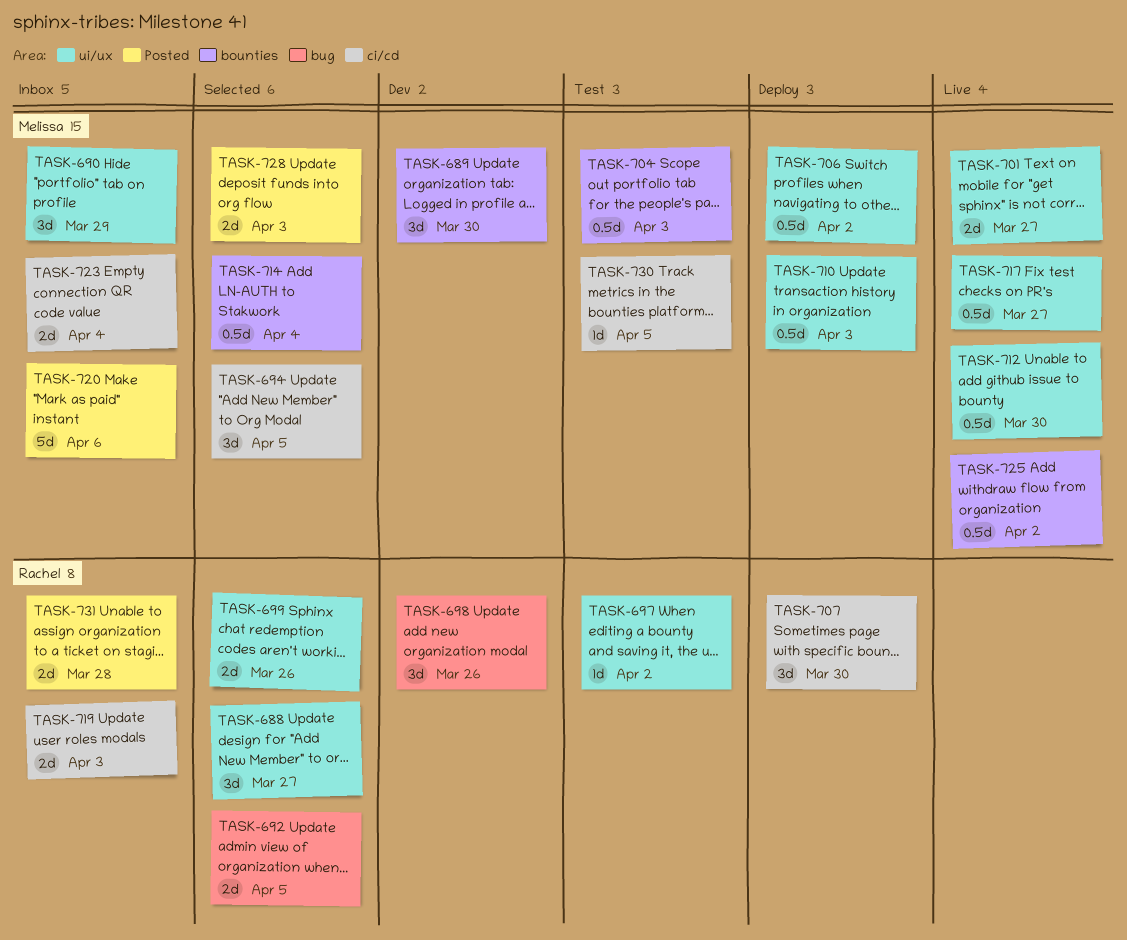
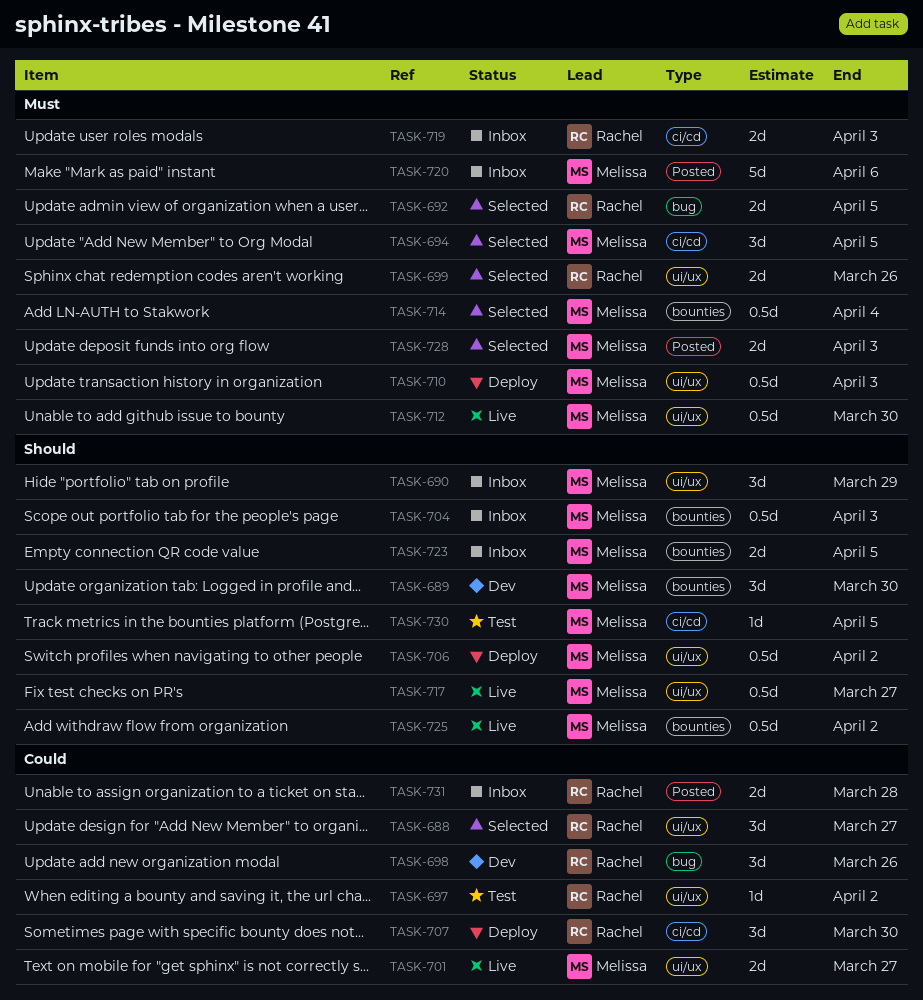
TASK-704, status: Test -> Inbox
TASK-723, label: ci/cd -> bounties
TASK-723, due: Apr 4 -> Apr 5

